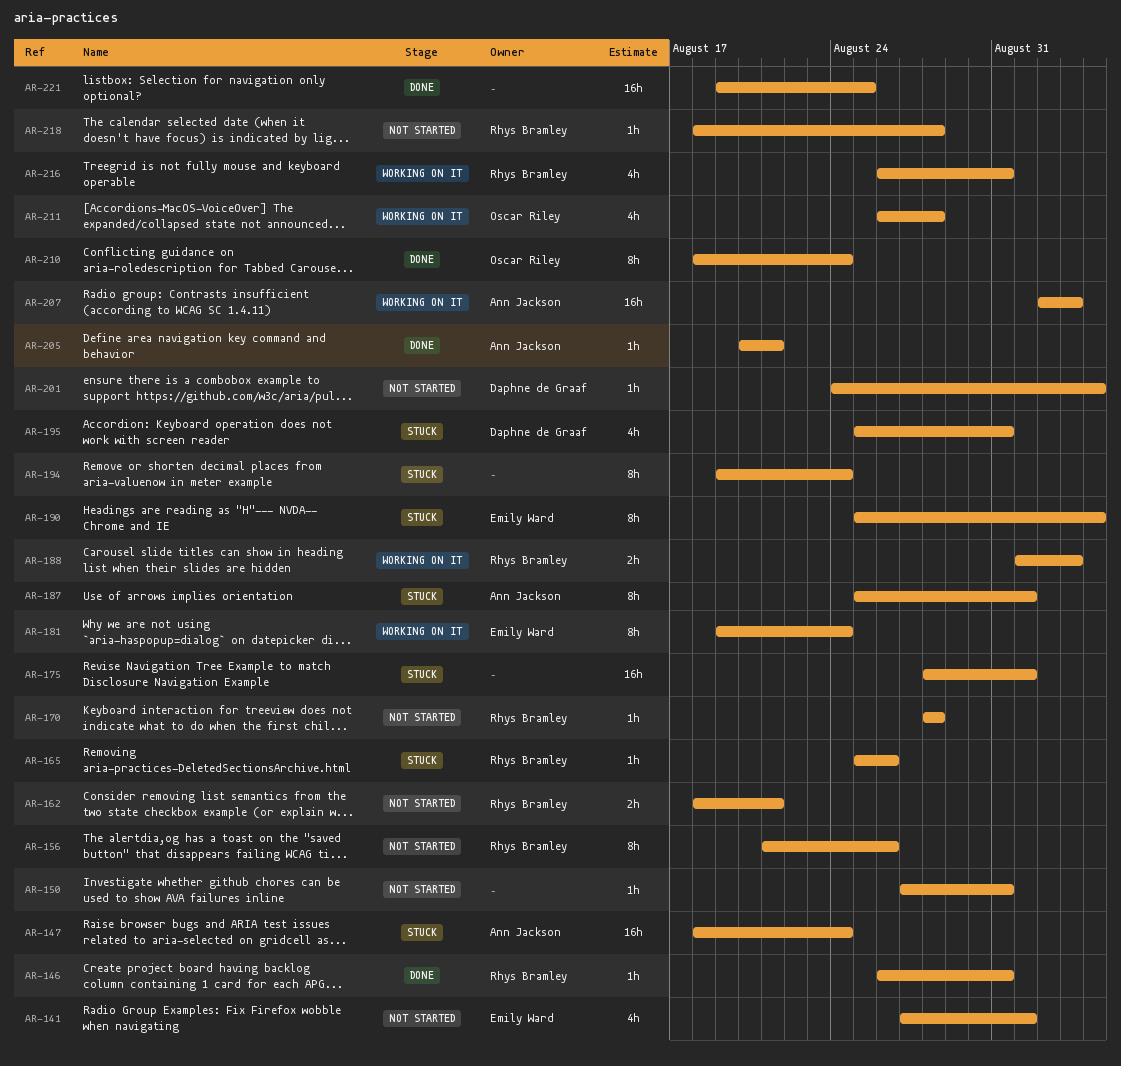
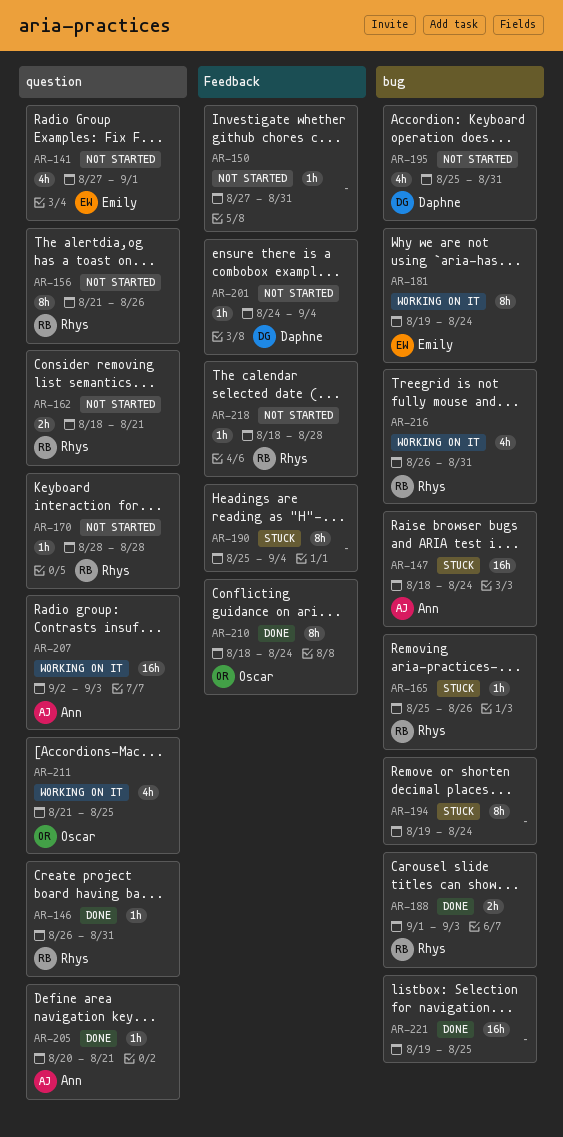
AR-175: present -> none
AR-187: present -> none
AR-188, status: Working on it -> Done
AR-190, owner: Emily Ward -> none
AR-195, status: Stuck -> Not started
AR-211, start: Aug 26 -> Aug 21
AR-211, due: Aug 28 -> Aug 25

